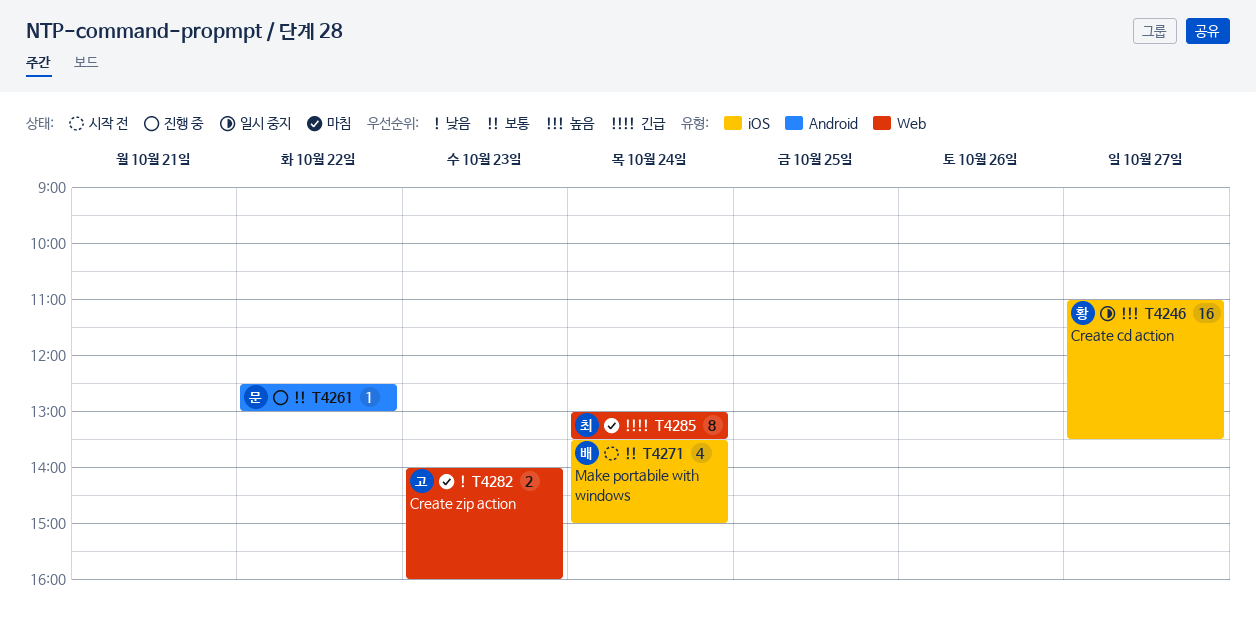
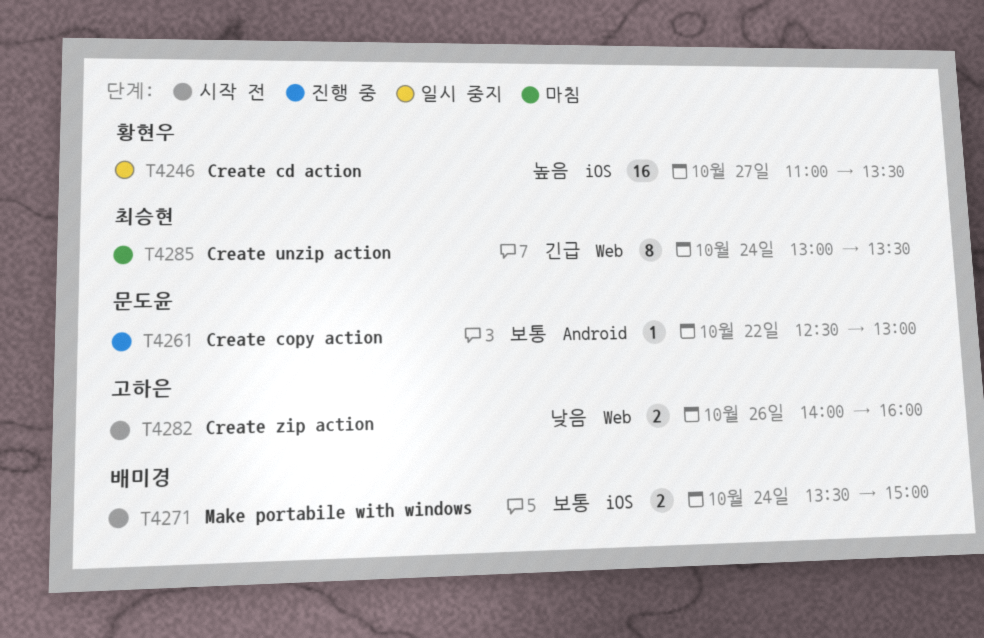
T4271, estimate: 4 -> 2
T4282, status: 마침 -> 시작 전
T4282, day: Oct 23 -> Oct 26

